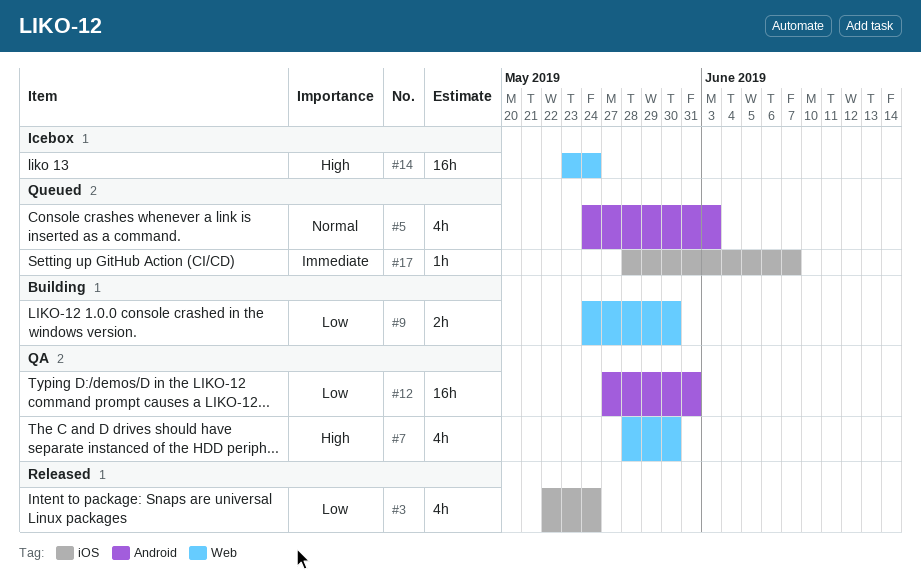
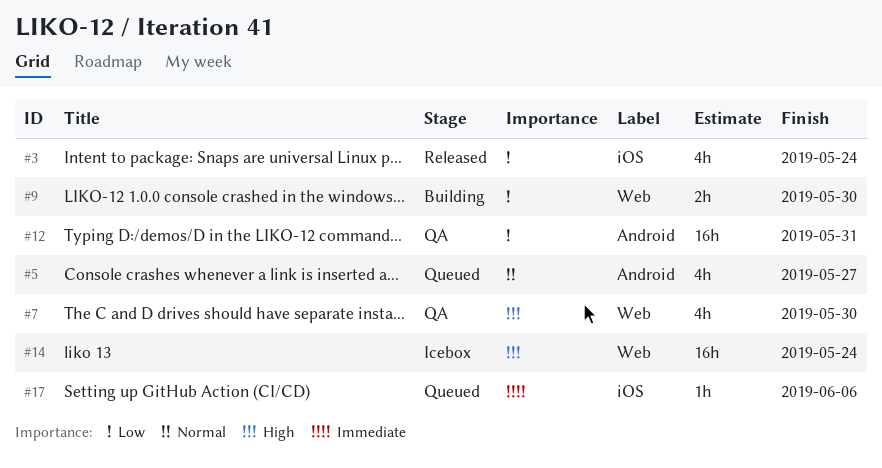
#5, due: Jun 3 -> May 27
#17, due: Jun 7 -> Jun 6

